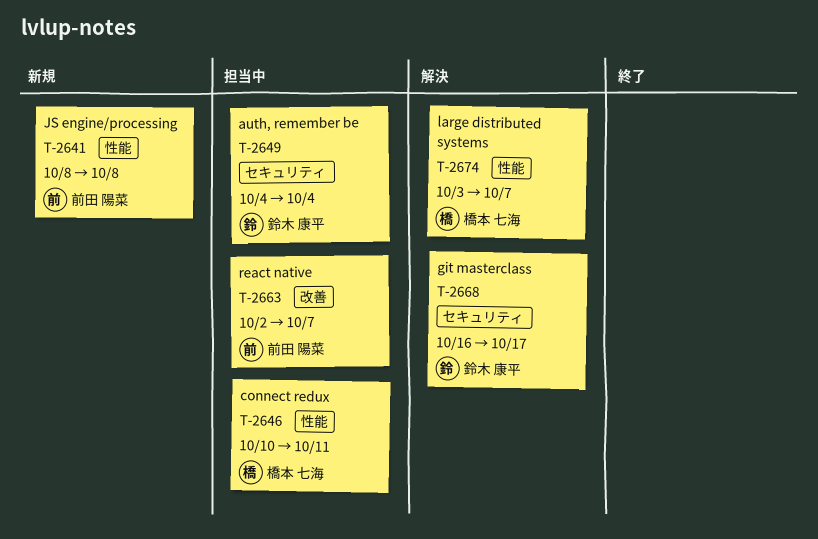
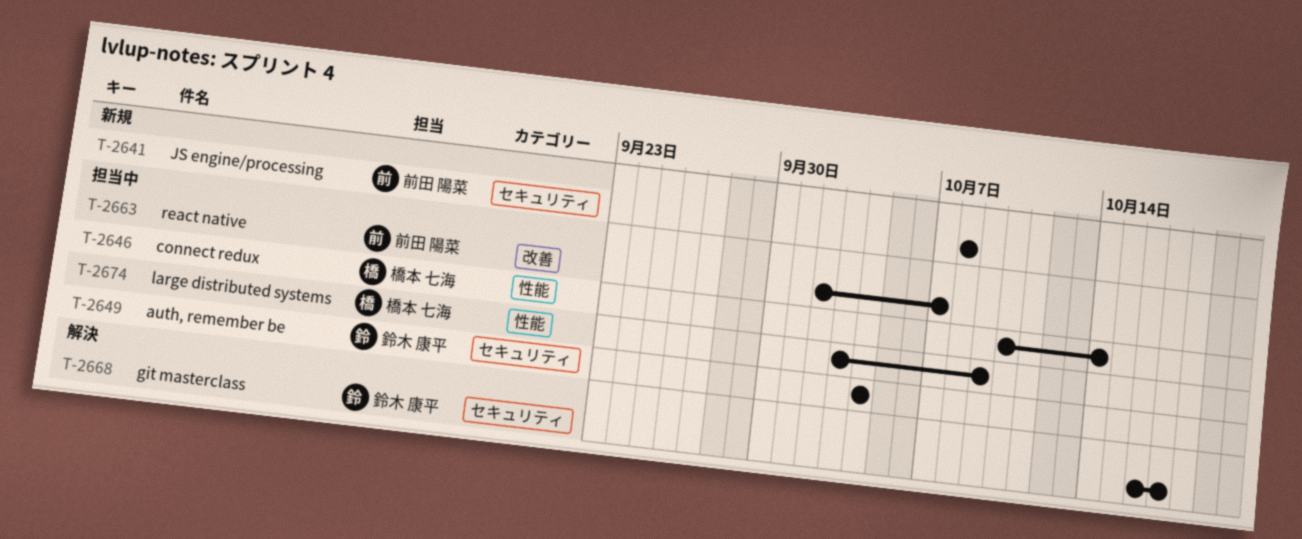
T-2641, label: 性能 -> セキュリティ
T-2646, due: Oct 11 -> Oct 14
T-2674, status: 解決 -> 担当中
T-2674, due: Oct 7 -> Oct 9

